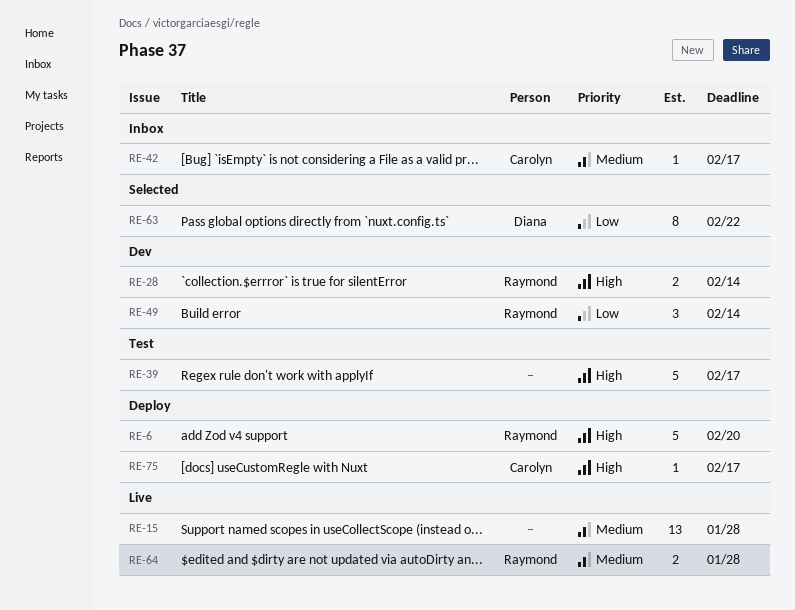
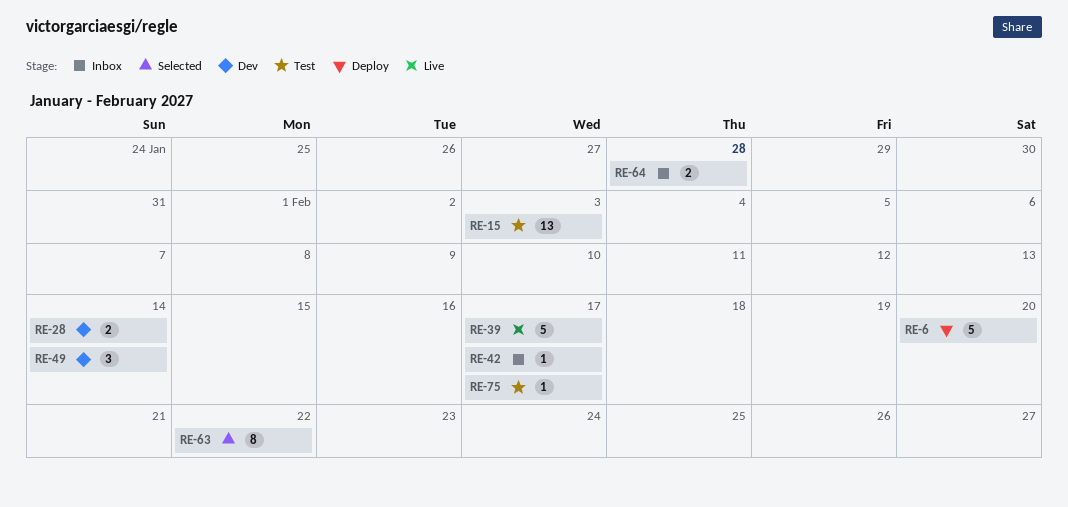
RE-15, status: Live -> Test
RE-15, due: Jan 28 -> Feb 3
RE-39, status: Test -> Live
RE-64, status: Live -> Inbox
RE-75, status: Deploy -> Test

